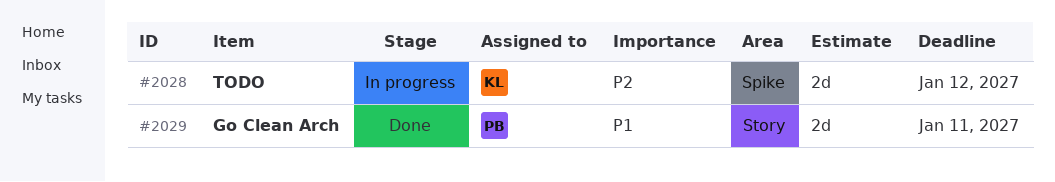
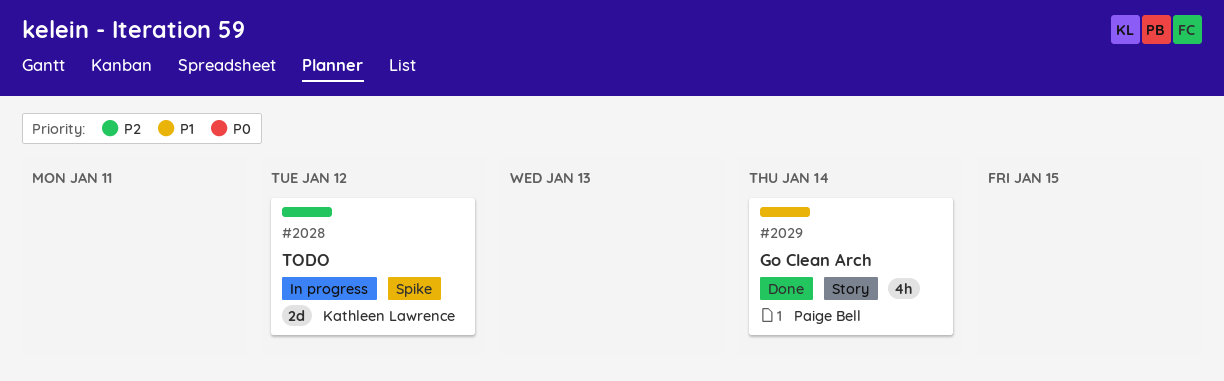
#2029, estimate: 2d -> 4h
#2029, due: Jan 11 -> Jan 14

